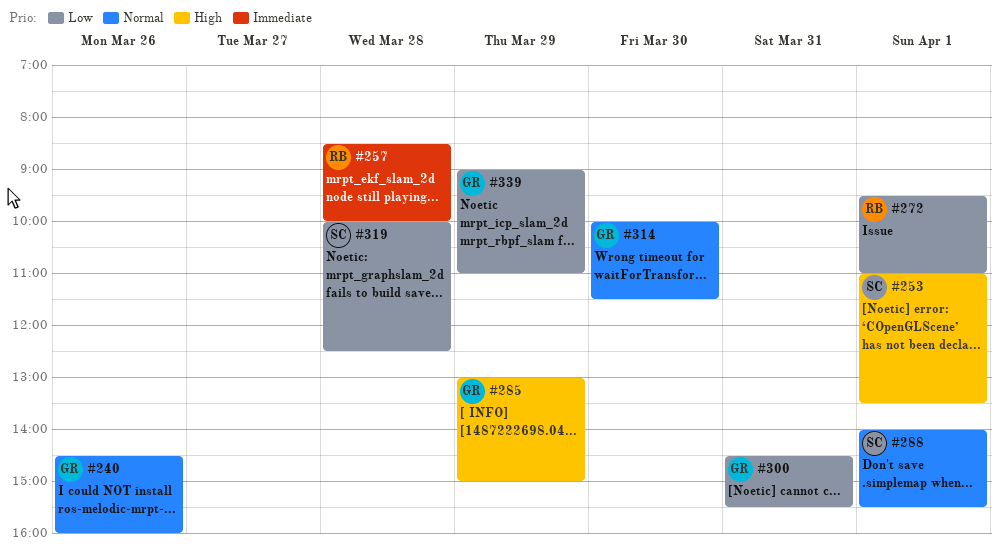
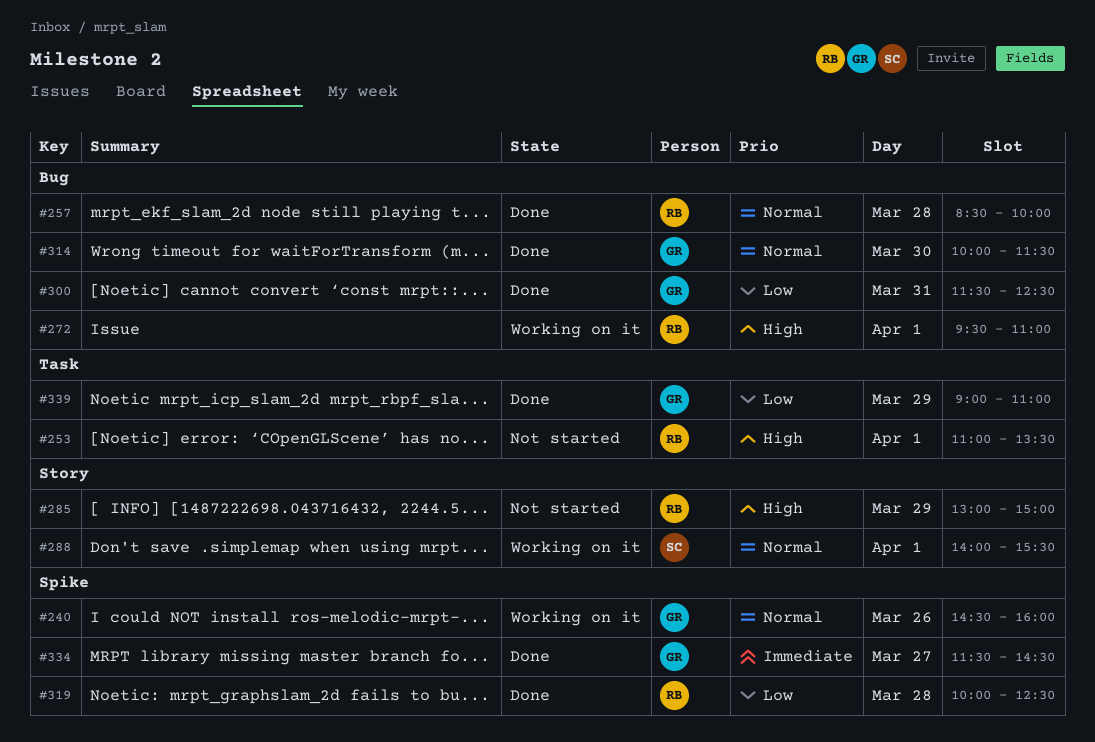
#253, owner: SC -> RB
#257, priority: Immediate -> Normal
#272, priority: Low -> High
#285, owner: GR -> RB
#300, begins: 14:30 -> 11:30
#300, ends: 15:30 -> 12:30
#319, owner: SC -> RB
#334: none -> present

